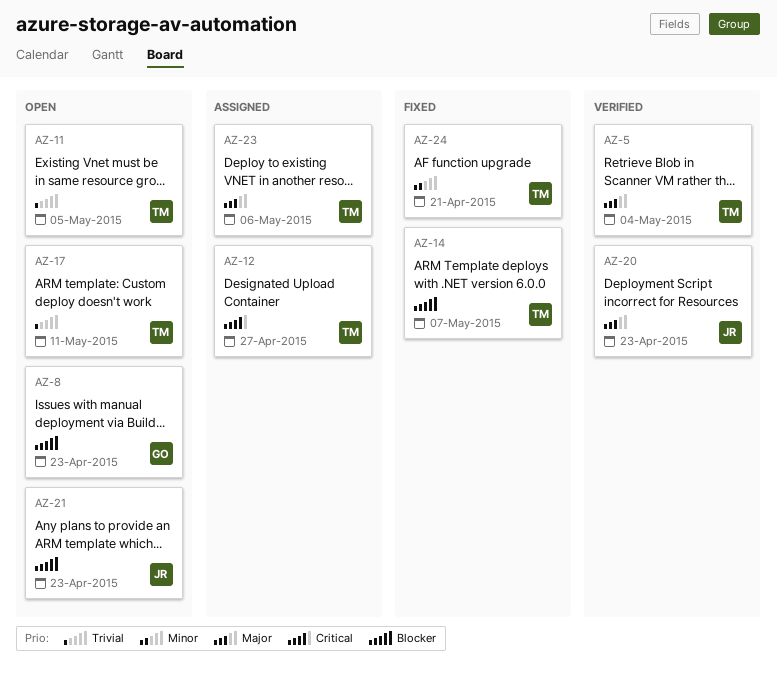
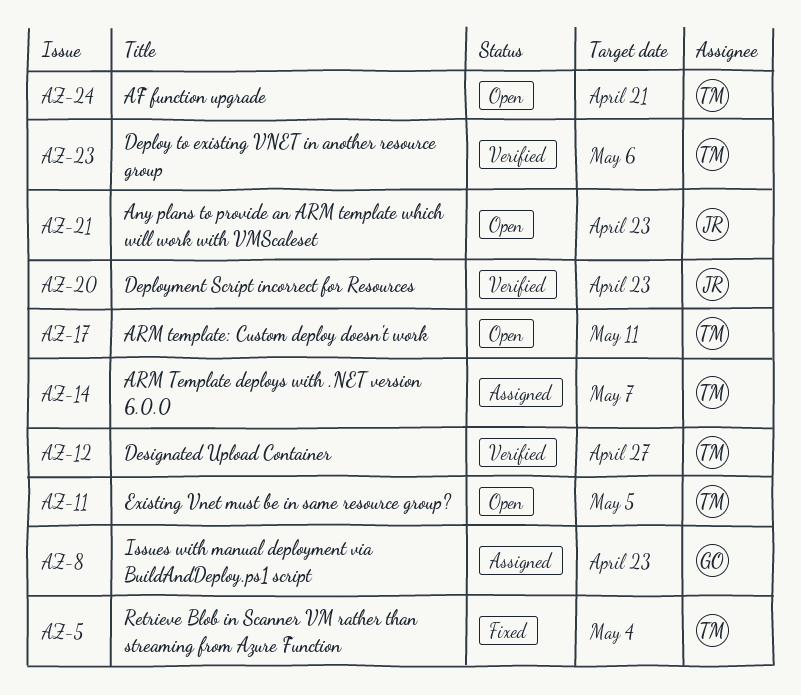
AZ-5, status: Verified -> Fixed
AZ-8, status: Open -> Assigned
AZ-12, status: Assigned -> Verified
AZ-14, status: Fixed -> Assigned
AZ-23, status: Assigned -> Verified
AZ-24, status: Fixed -> Open

